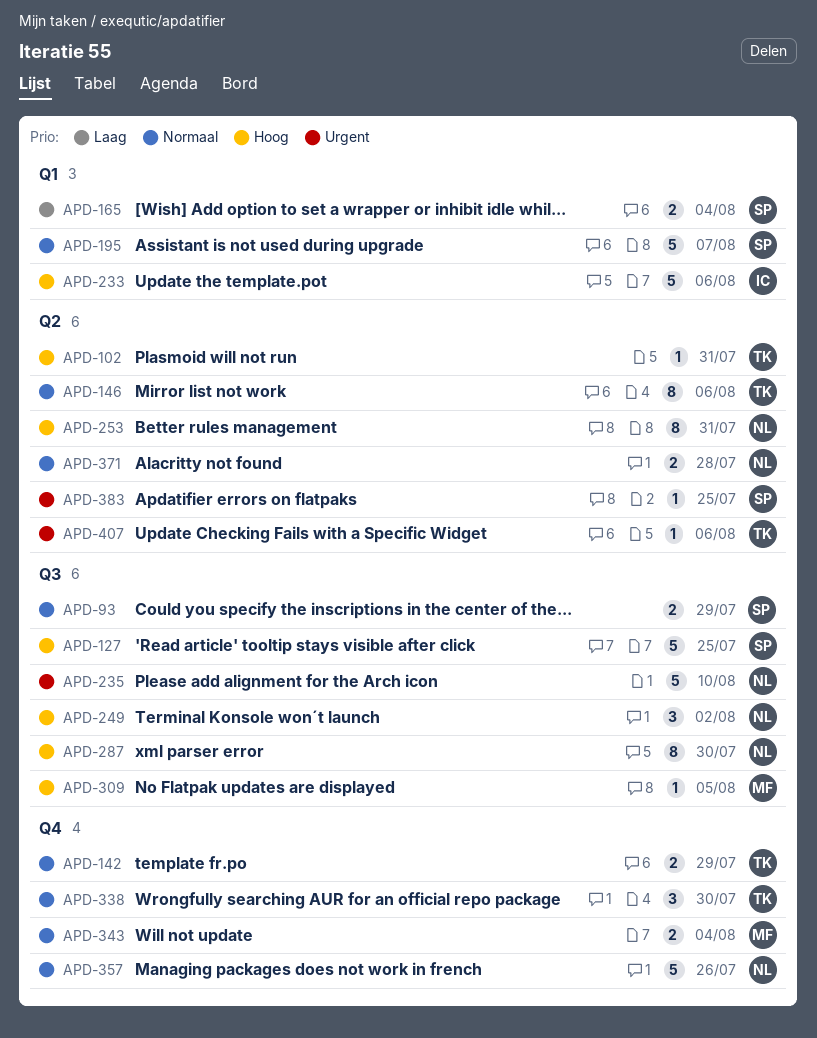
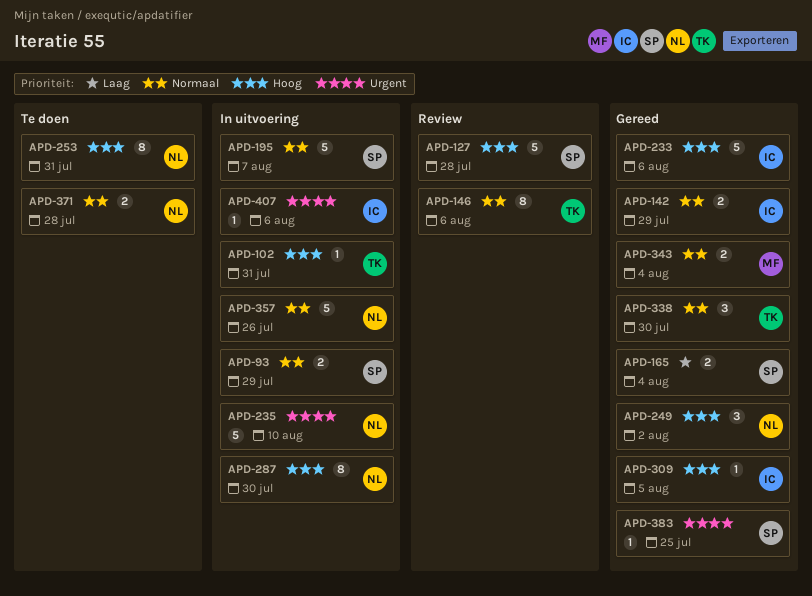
APD-127, due: Jul 25 -> Jul 28
APD-142, owner: TK -> IC
APD-309, owner: MF -> IC
APD-407, owner: TK -> IC

